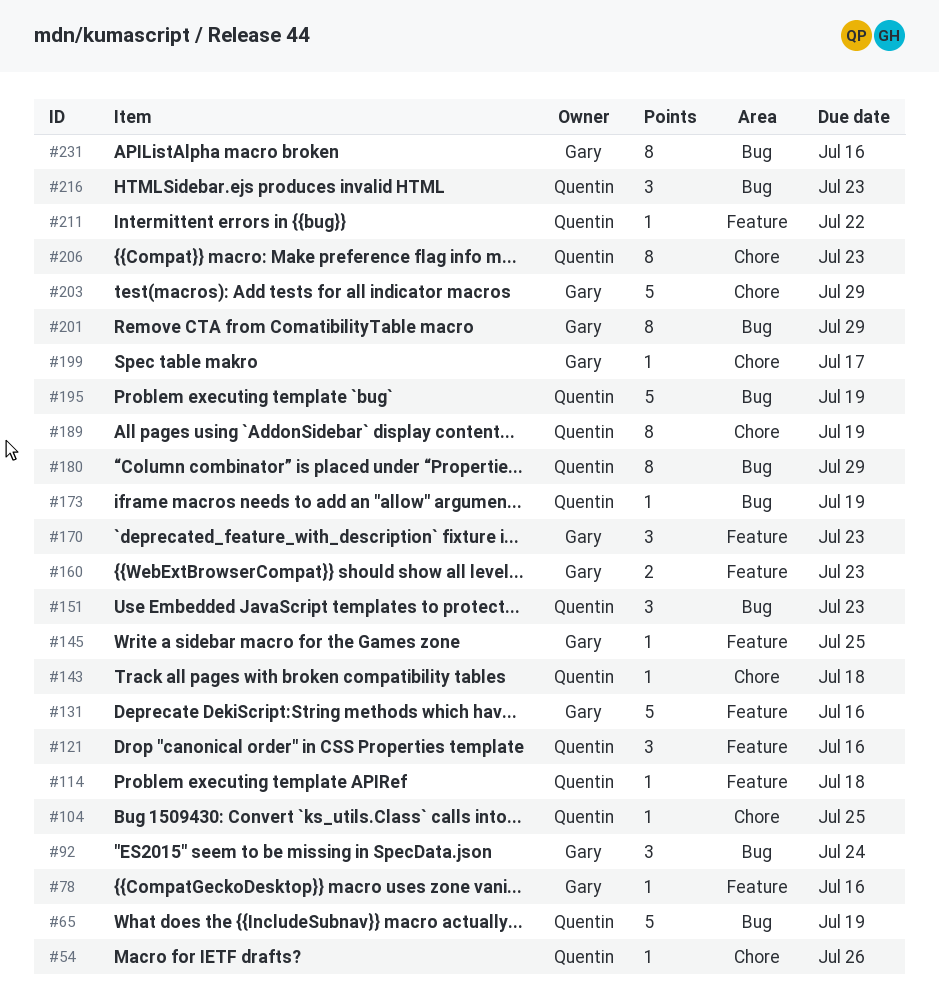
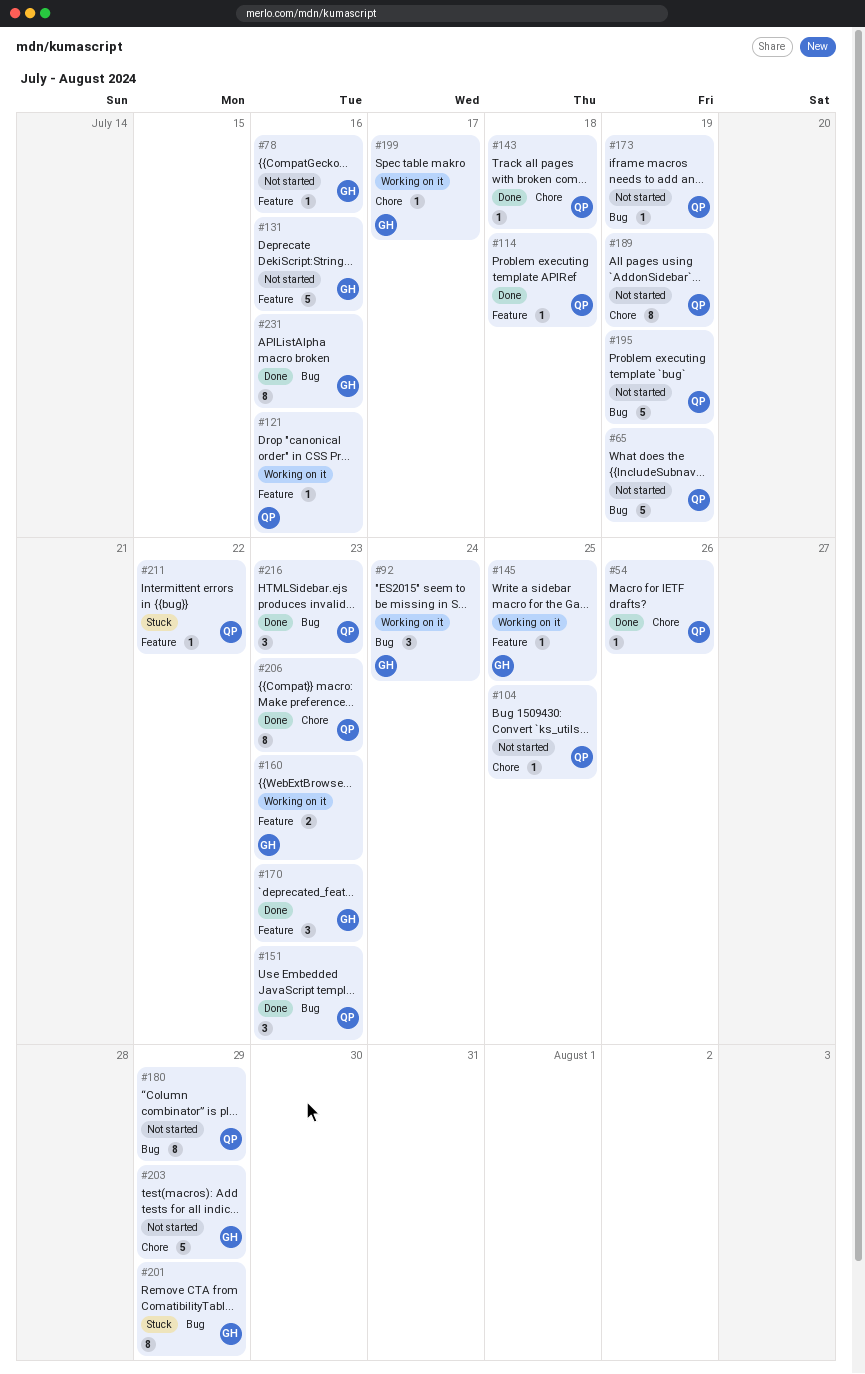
#121, estimate: 3 -> 1

